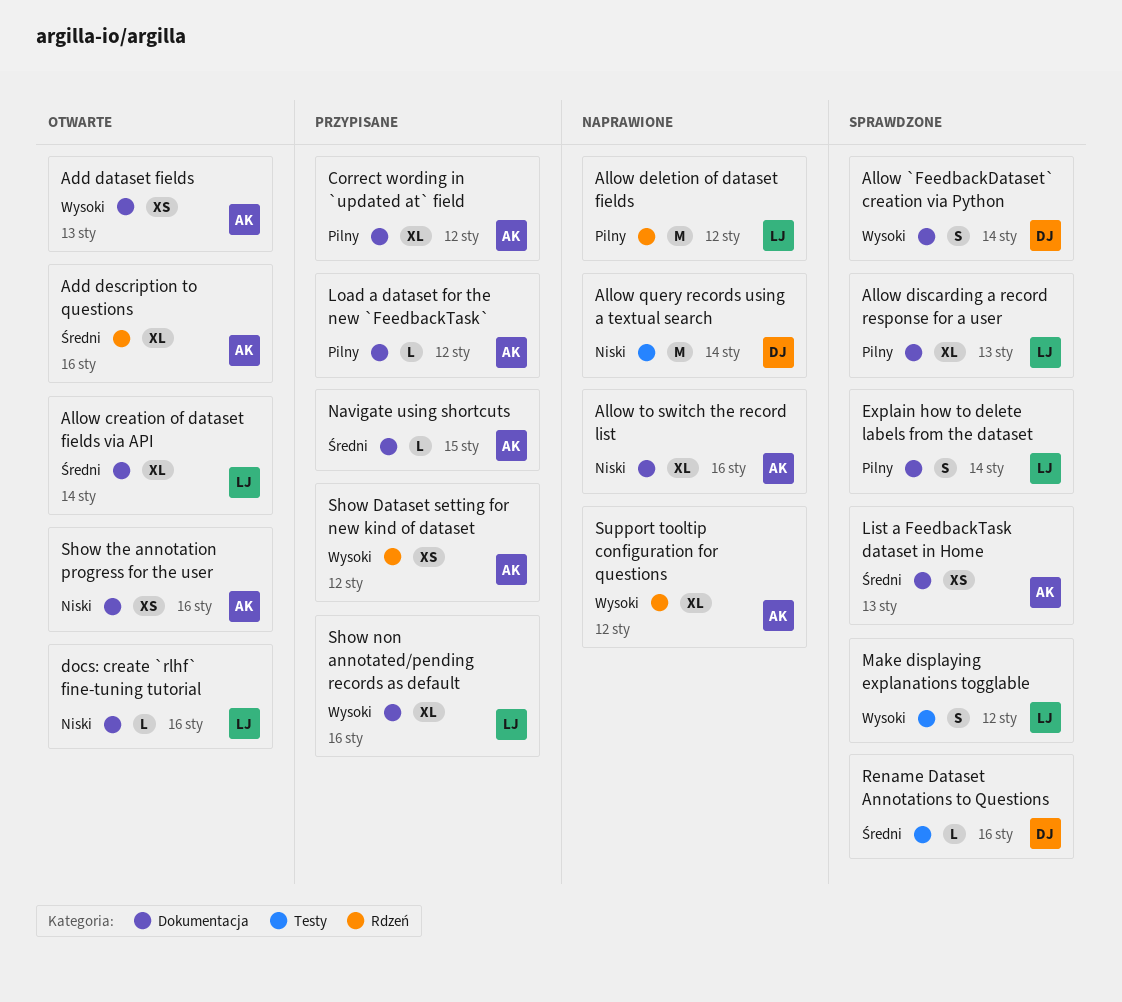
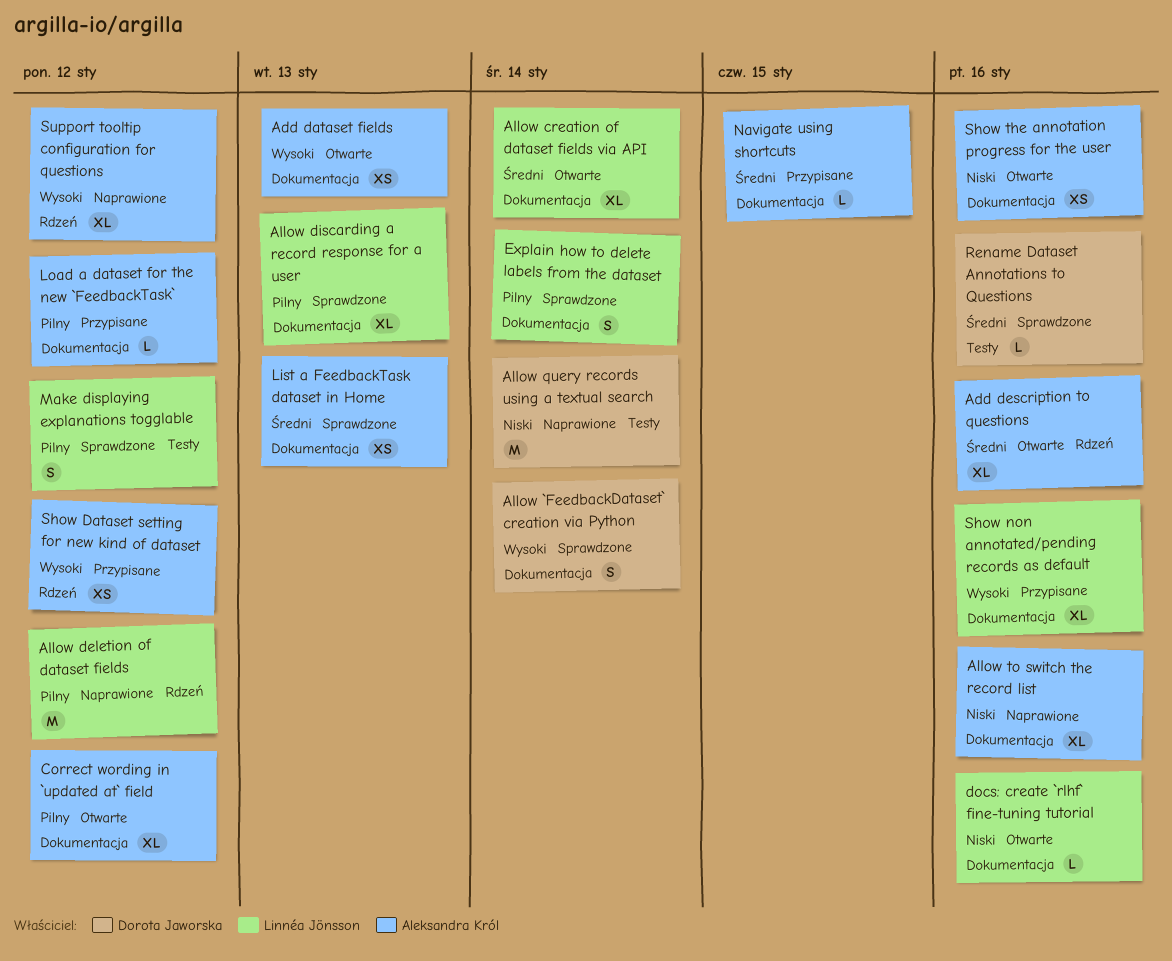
Correct wording in `updated at` field, status: Przypisane -> Otwarte
Make displaying explanations togglable, priority: Wysoki -> Pilny

